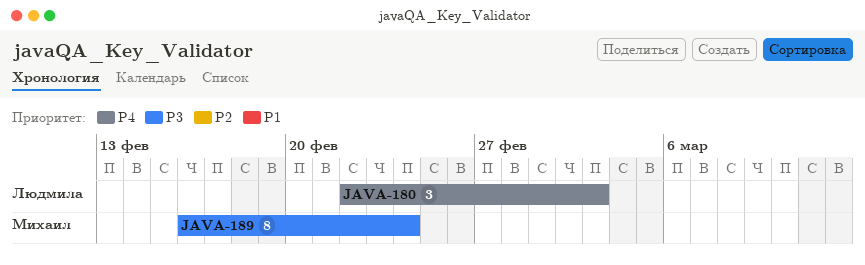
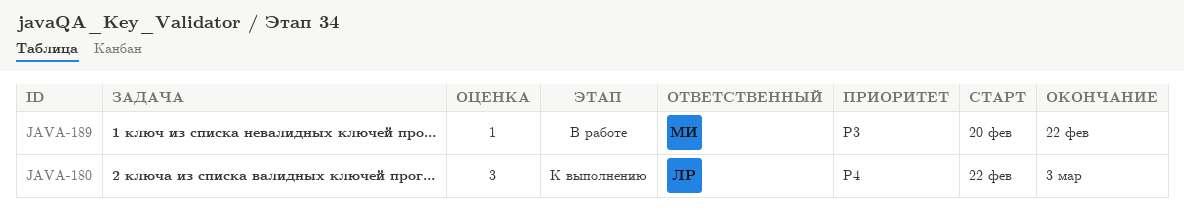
JAVA-189, estimate: 8 -> 1
JAVA-189, start: Feb 16 -> Feb 20
JAVA-189, due: Feb 24 -> Feb 22

